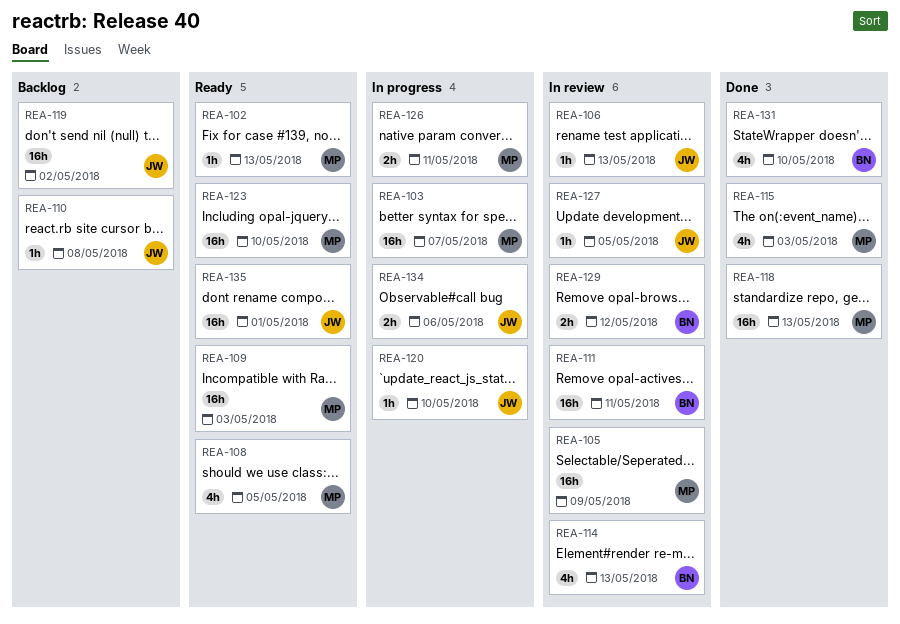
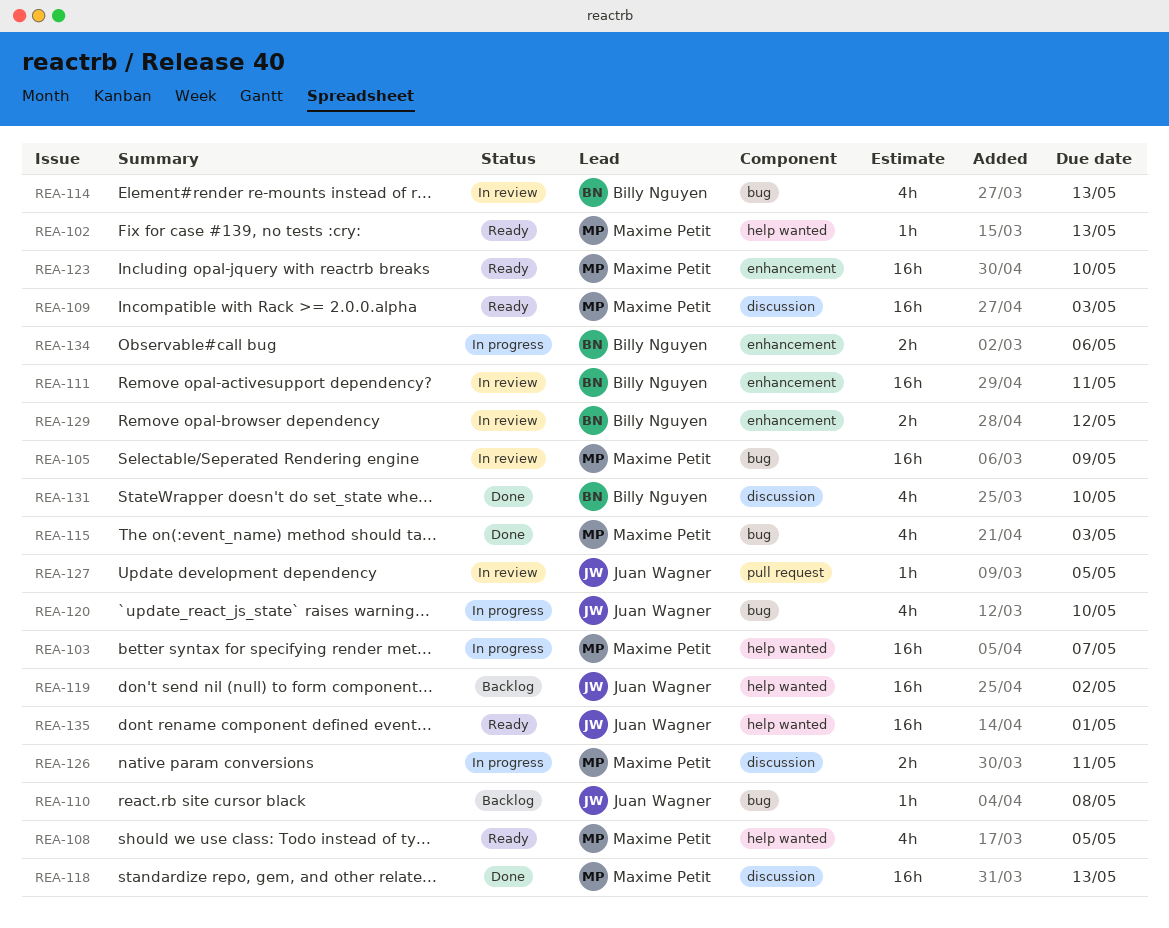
REA-106: present -> none
REA-120, estimate: 1h -> 4h
REA-134, owner: Juan Wagner -> Billy Nguyen

